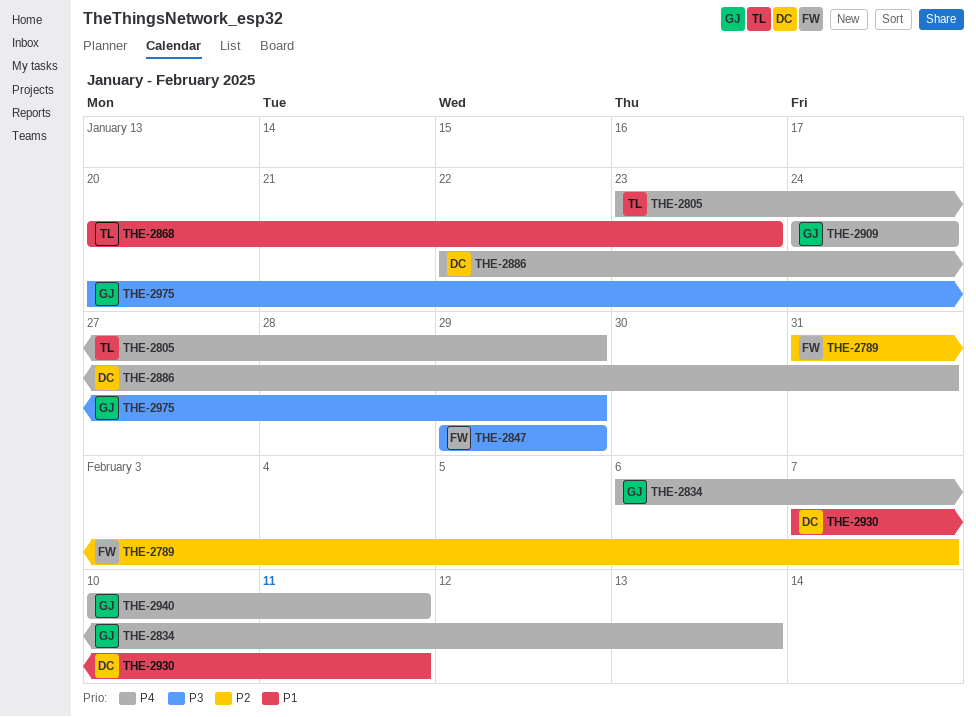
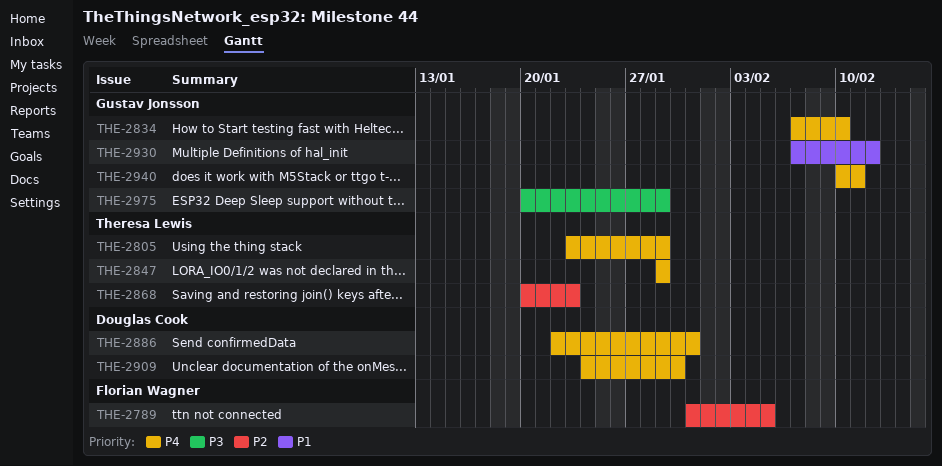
THE-2789, due: Feb 7 -> Feb 5
THE-2834, start: Feb 6 -> Feb 7
THE-2834, due: Feb 13 -> Feb 10
THE-2847, owner: Florian Wagner -> Theresa Lewis
THE-2847, priority: P3 -> P4
THE-2868, priority: P1 -> P2
THE-2909, owner: Gustav Jonsson -> Douglas Cook
THE-2909, due: Jan 24 -> Jan 30
THE-2930, owner: Douglas Cook -> Gustav Jonsson
THE-2930, due: Feb 11 -> Feb 12

